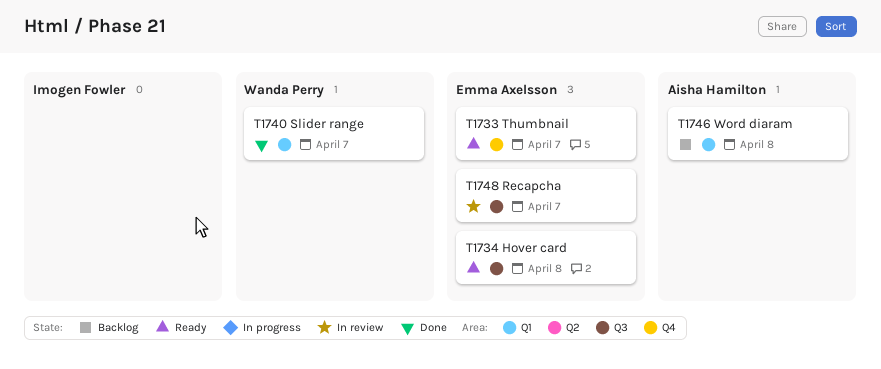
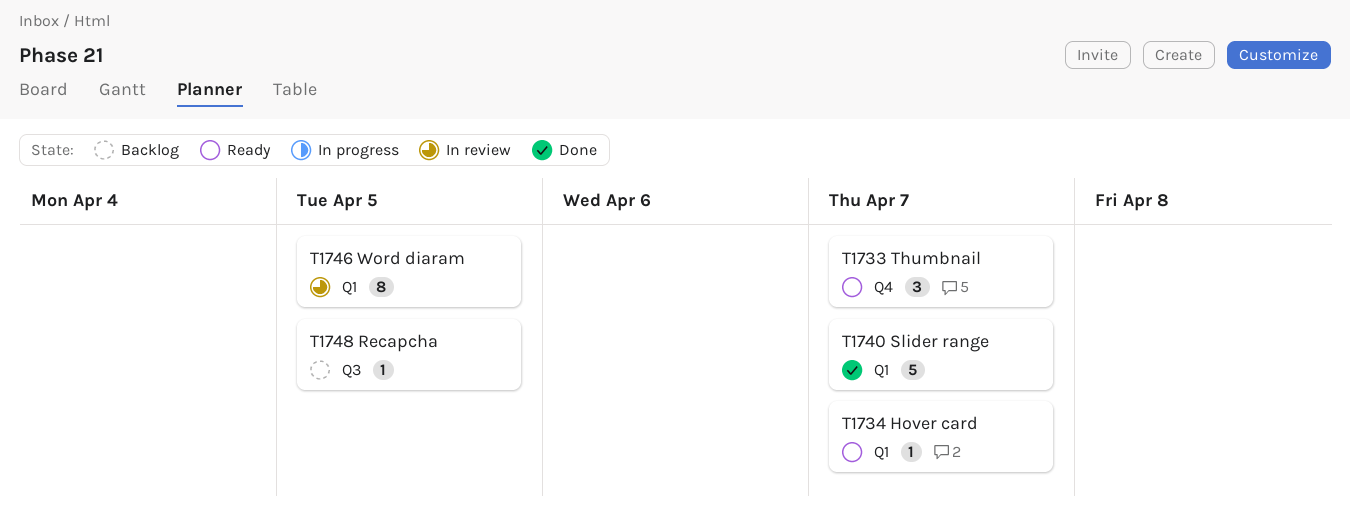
T1734, label: Q3 -> Q1
T1734, due: Apr 8 -> Apr 7
T1746, status: Backlog -> In review
T1746, due: Apr 8 -> Apr 5
T1748, status: In review -> Backlog
T1748, due: Apr 7 -> Apr 5

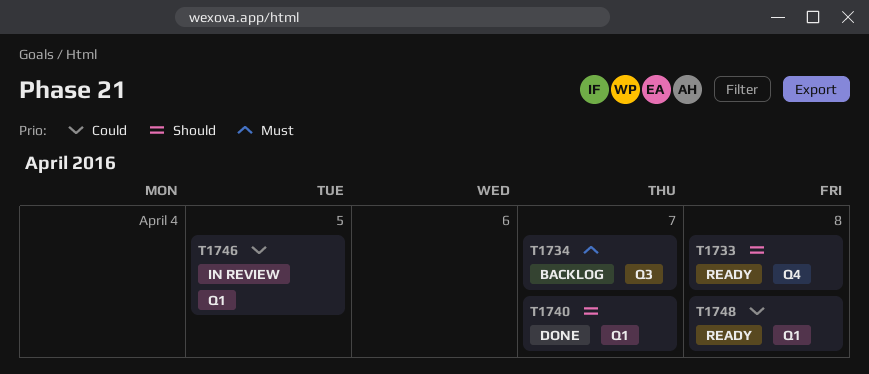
T1733, due: Apr 7 -> Apr 8
T1734, status: Ready -> Backlog
T1734, label: Q1 -> Q3
T1748, status: Backlog -> Ready
T1748, label: Q3 -> Q1
T1748, due: Apr 5 -> Apr 8

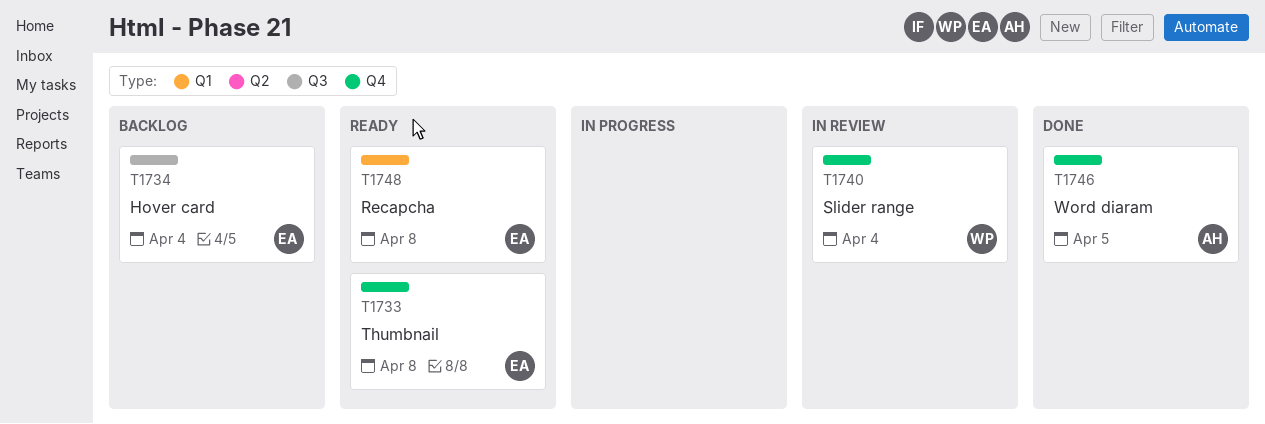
T1734, due: Apr 7 -> Apr 4
T1740, status: Done -> In review
T1740, label: Q1 -> Q4
T1740, due: Apr 7 -> Apr 4
T1746, status: In review -> Done
T1746, label: Q1 -> Q4

